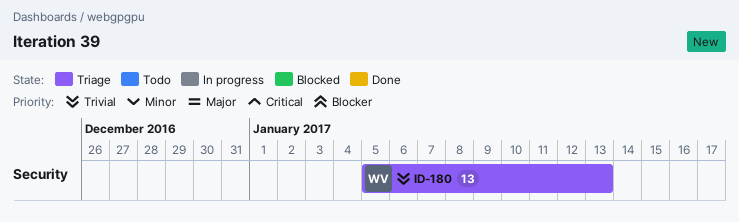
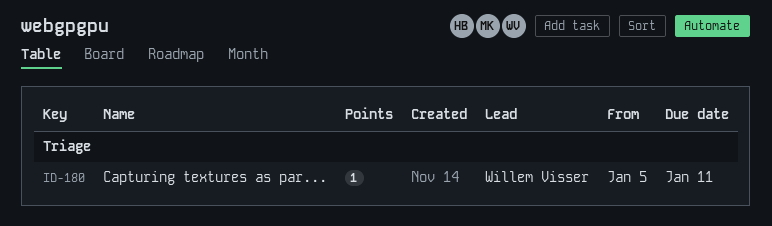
ID-180, estimate: 13 -> 1
ID-180, due: Jan 13 -> Jan 11

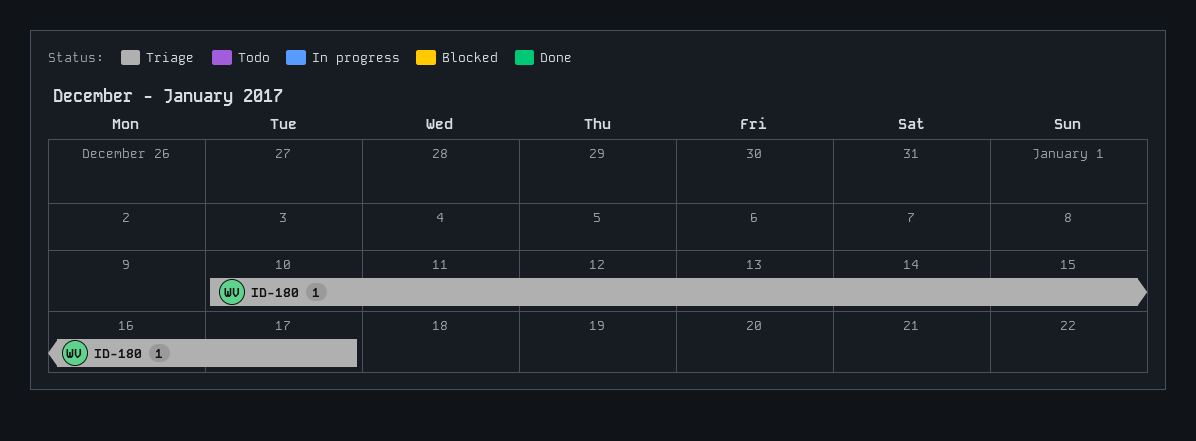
ID-180, start: Jan 5 -> Jan 10
ID-180, due: Jan 11 -> Jan 17

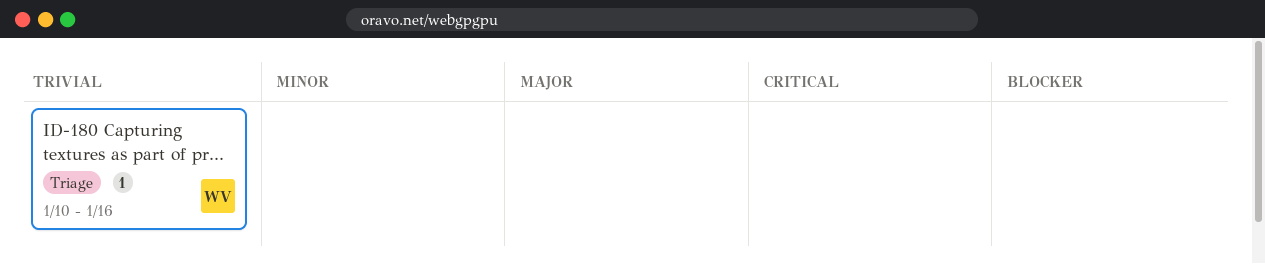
ID-180, due: Jan 17 -> Jan 16

